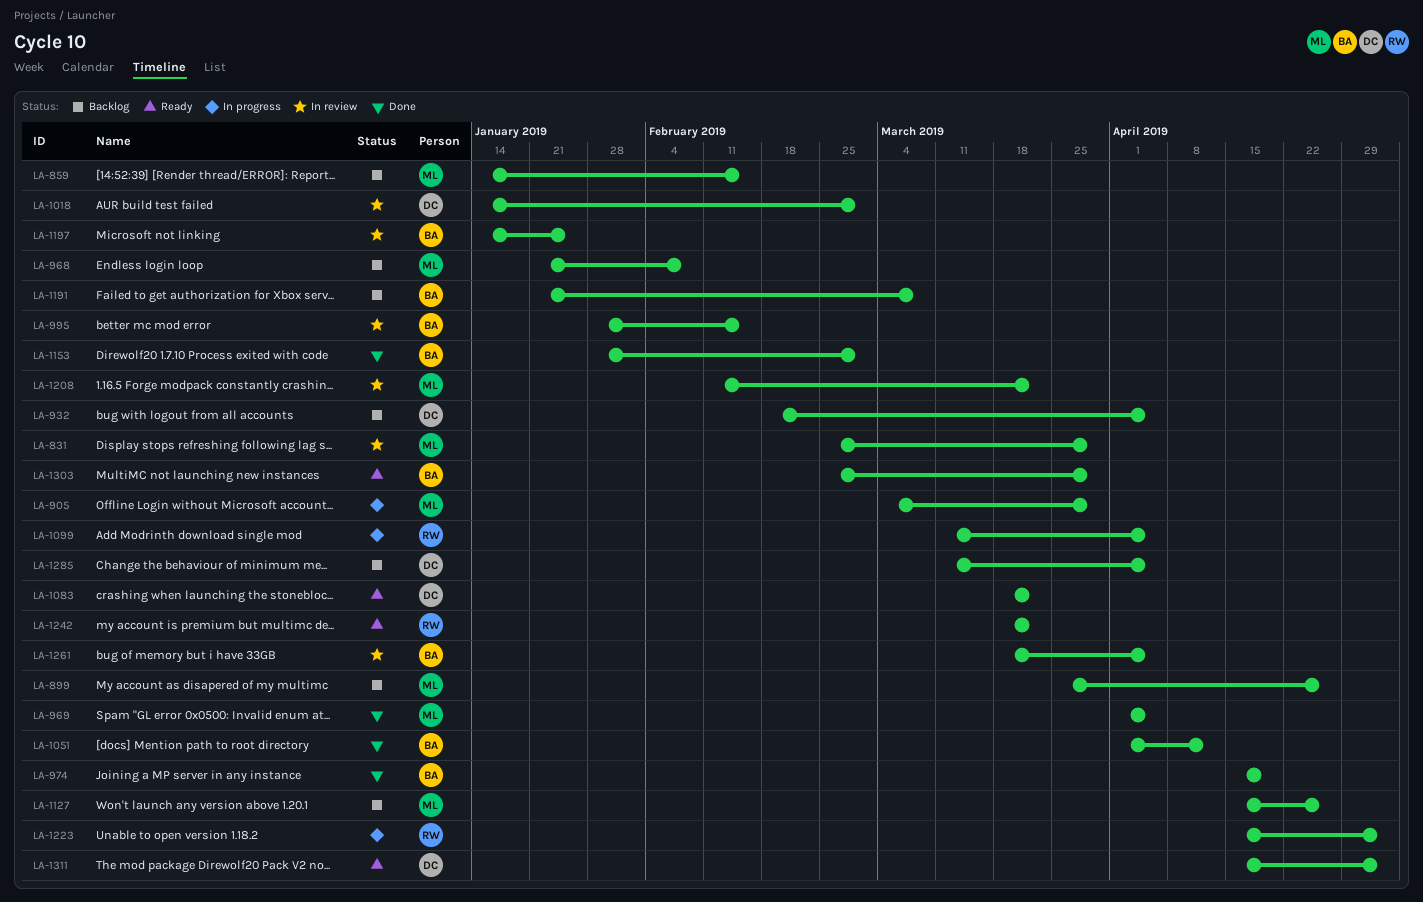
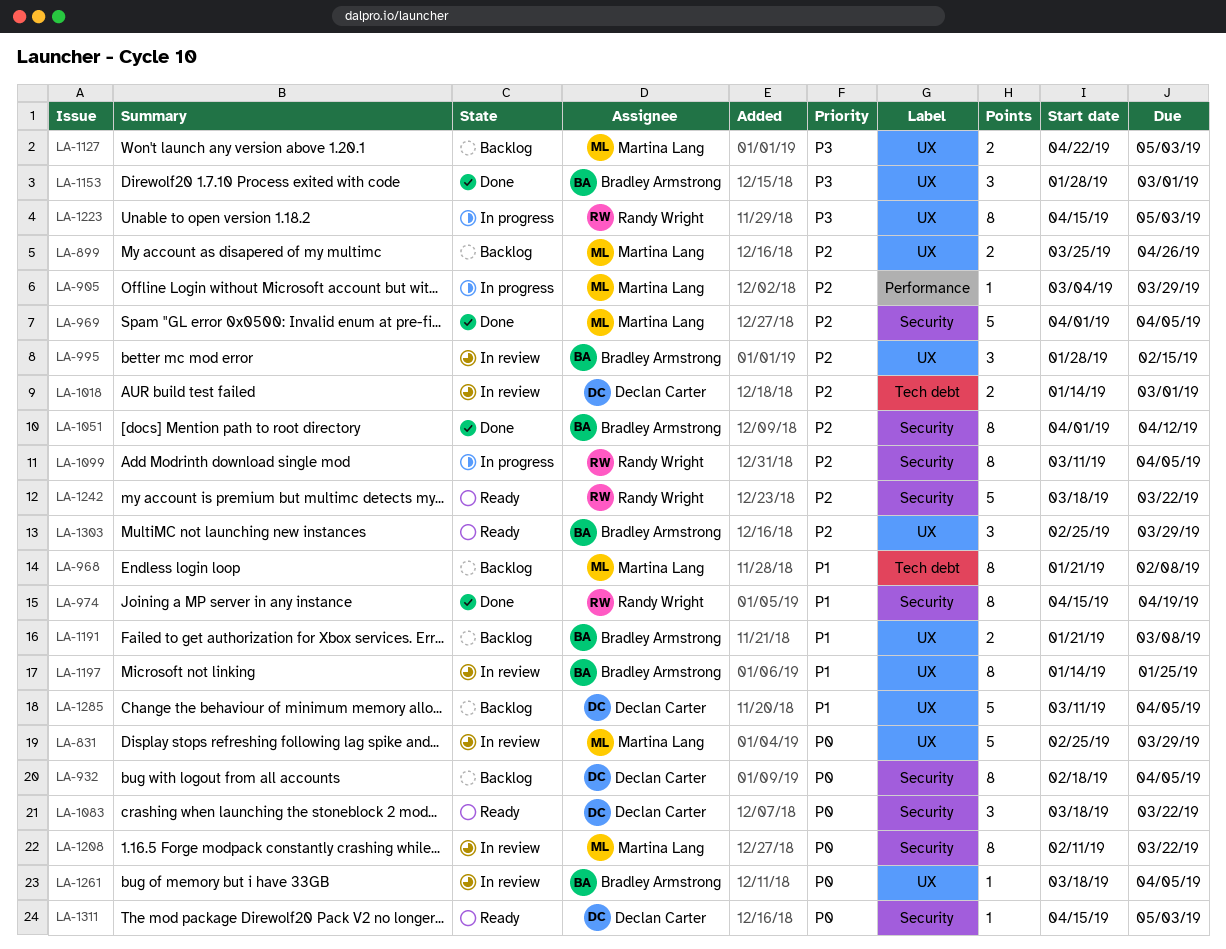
LA-859: present -> none
LA-974, owner: Bradley Armstrong -> Randy Wright
LA-1127, start: Apr 15 -> Apr 22
LA-1127, due: Apr 26 -> May 3

